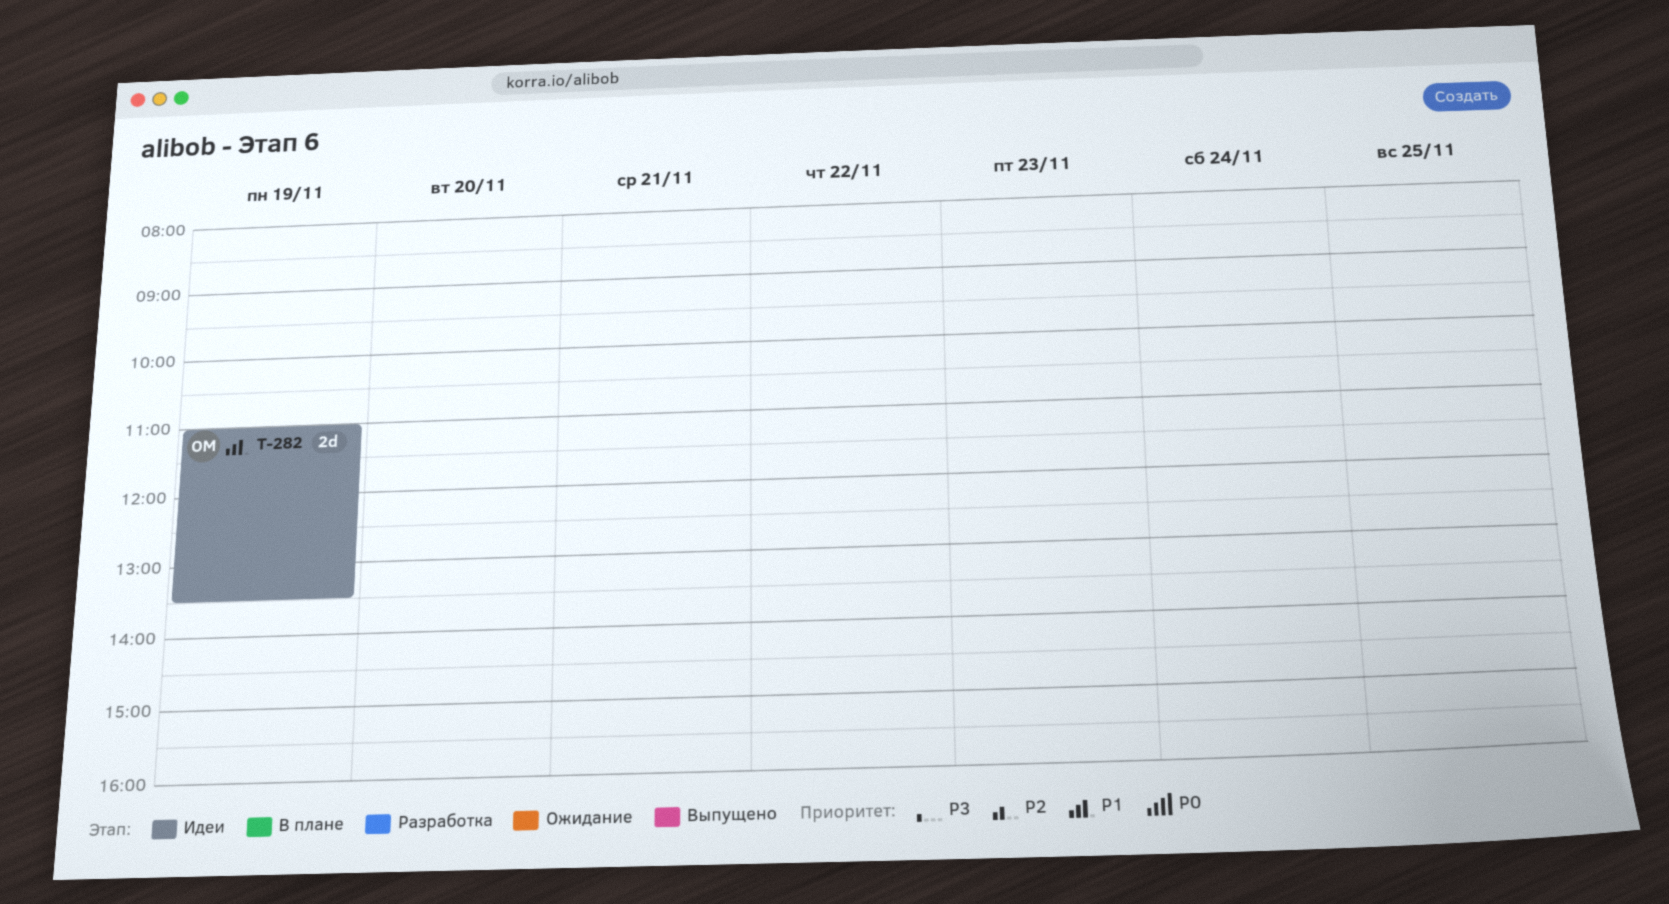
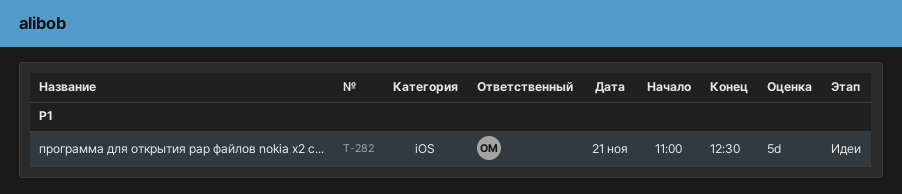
T-282, estimate: 2d -> 5d
T-282, day: Nov 19 -> Nov 21
T-282, ends: 13:30 -> 12:30

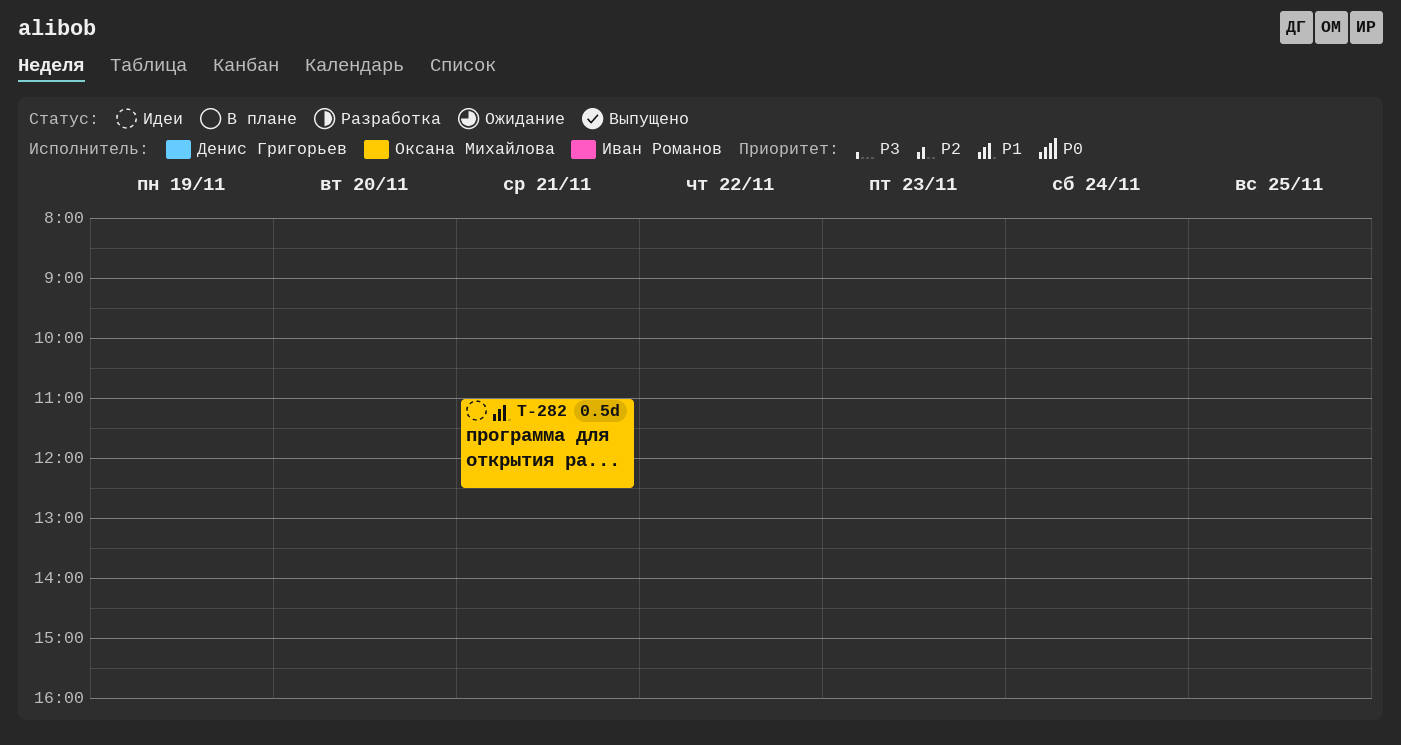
T-282, estimate: 5d -> 0.5d

